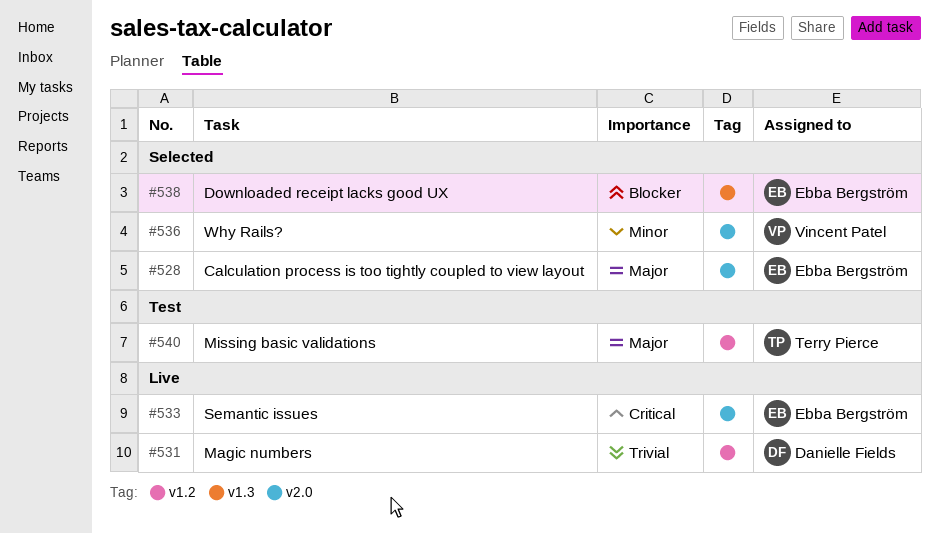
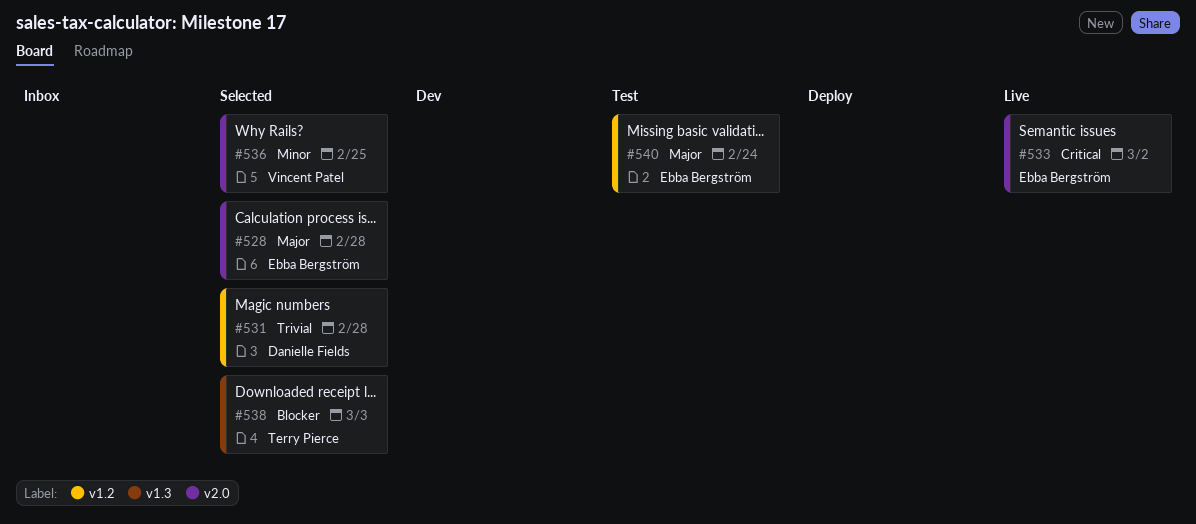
#531, status: Live -> Selected
#538, owner: Ebba Bergström -> Terry Pierce
#540, owner: Terry Pierce -> Ebba Bergström

